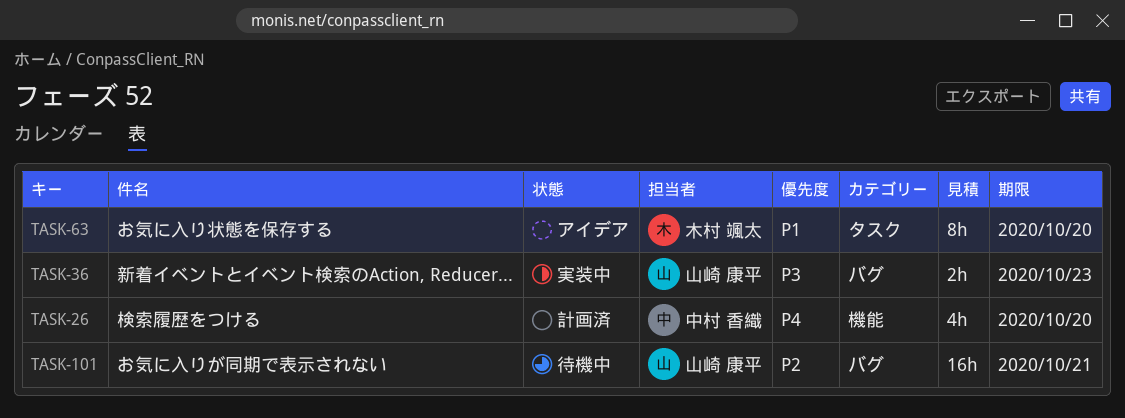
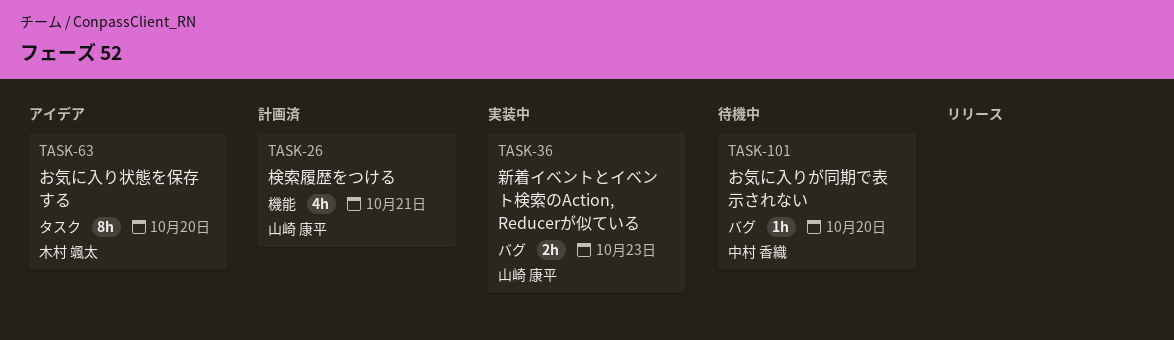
TASK-26, owner: 中村 香織 -> 山崎 康平
TASK-26, due: Oct 20 -> Oct 21
TASK-101, owner: 山崎 康平 -> 中村 香織
TASK-101, estimate: 16h -> 1h
TASK-101, due: Oct 21 -> Oct 20

